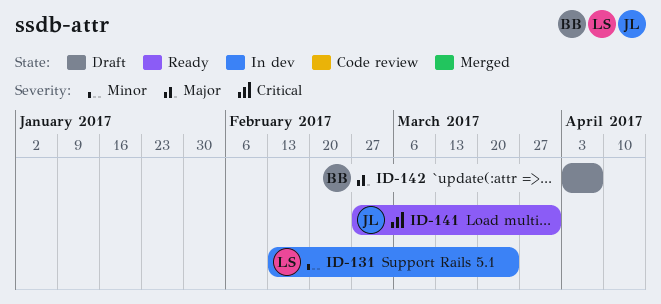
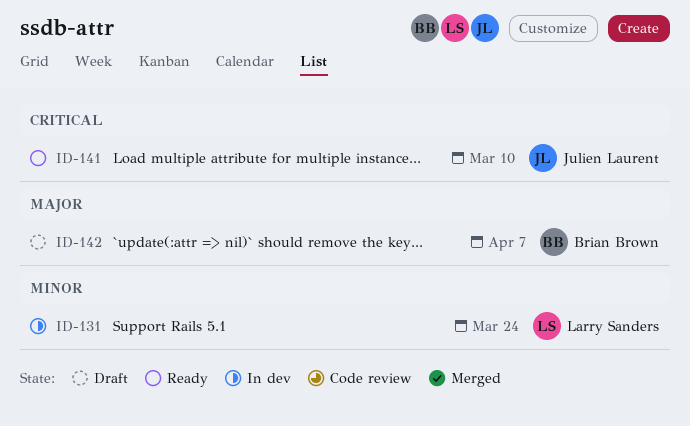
ID-141, due: Mar 31 -> Mar 10

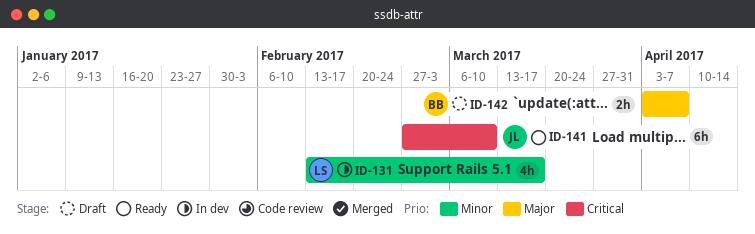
ID-131, due: Mar 24 -> Mar 17

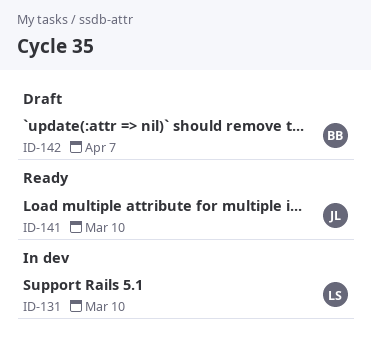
ID-131, due: Mar 17 -> Mar 10

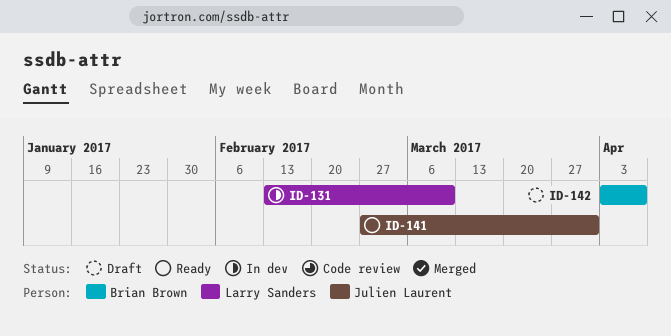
ID-141, due: Mar 10 -> Mar 31

